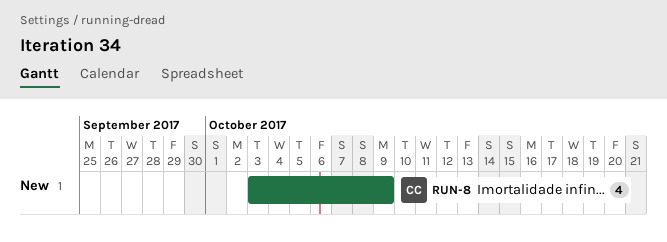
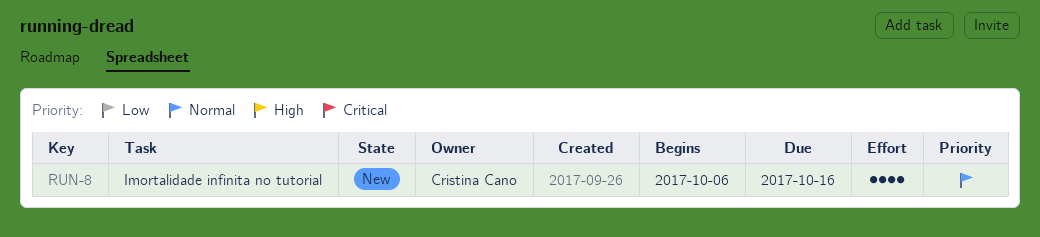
RUN-8, start: Oct 3 -> Oct 6
RUN-8, due: Oct 9 -> Oct 16

